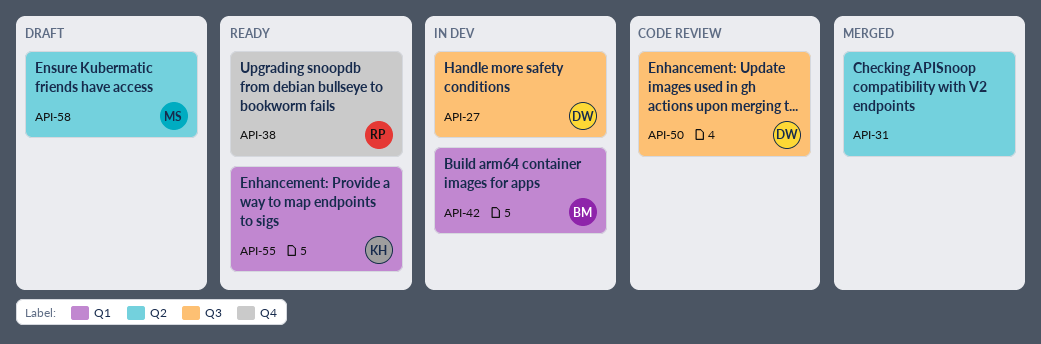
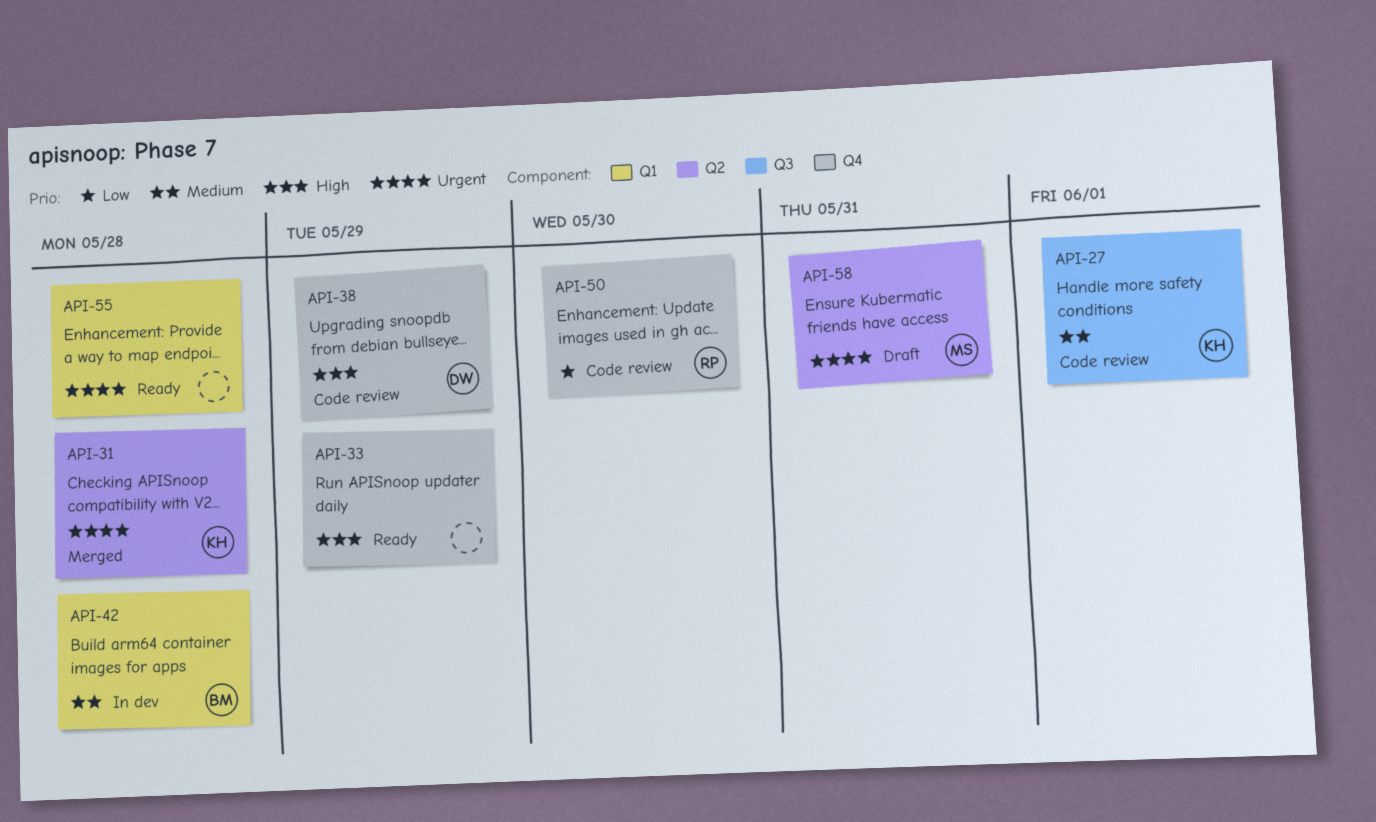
API-27, status: In dev -> Code review
API-27, owner: DW -> KH
API-31, owner: none -> KH
API-33: none -> present
API-38, status: Ready -> Code review
API-38, owner: RP -> DW
API-50, owner: DW -> RP
API-50, label: Q3 -> Q4
API-55, owner: KH -> none

